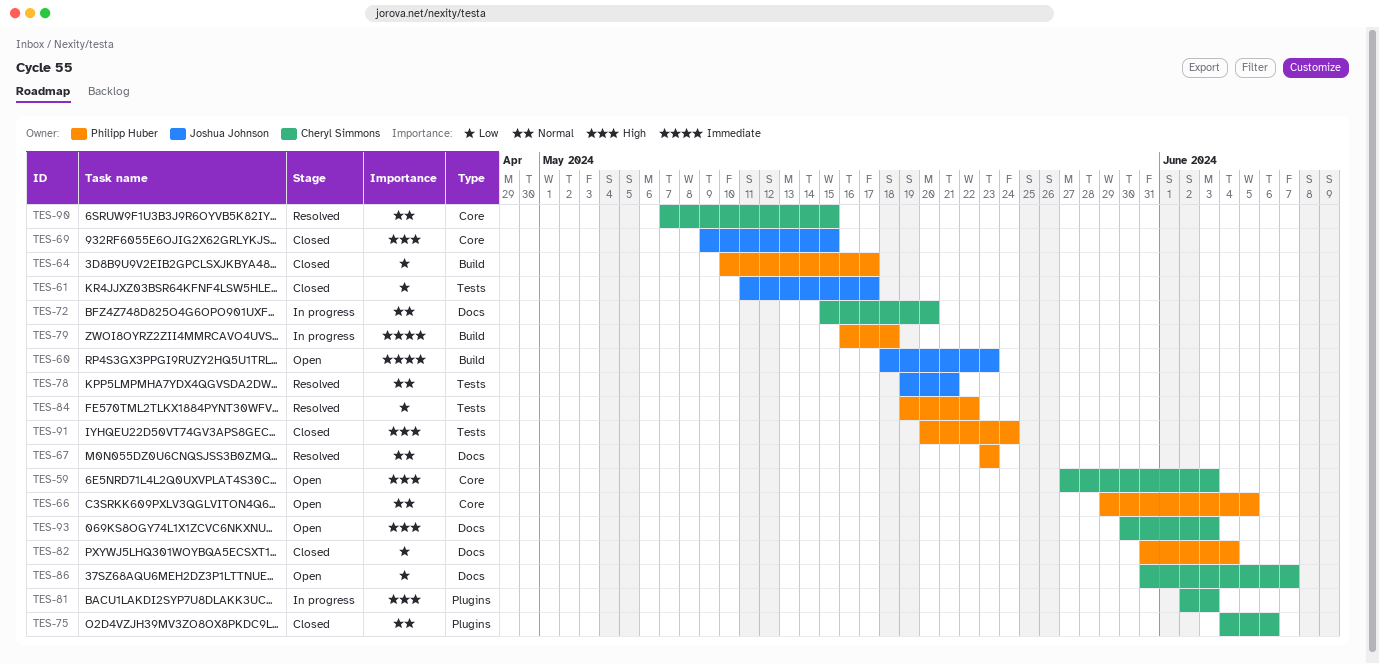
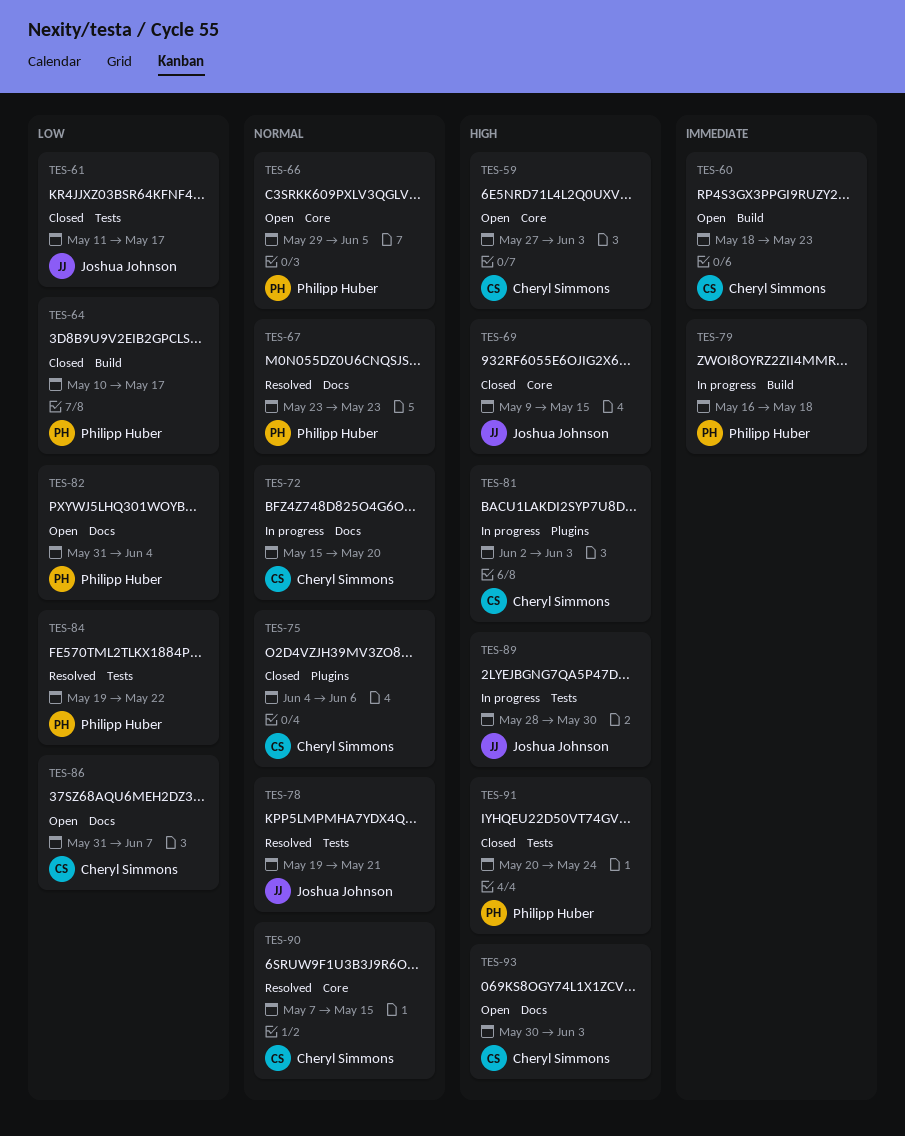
TES-60, owner: Joshua Johnson -> Cheryl Simmons
TES-82, status: Closed -> Open
TES-89: none -> present

